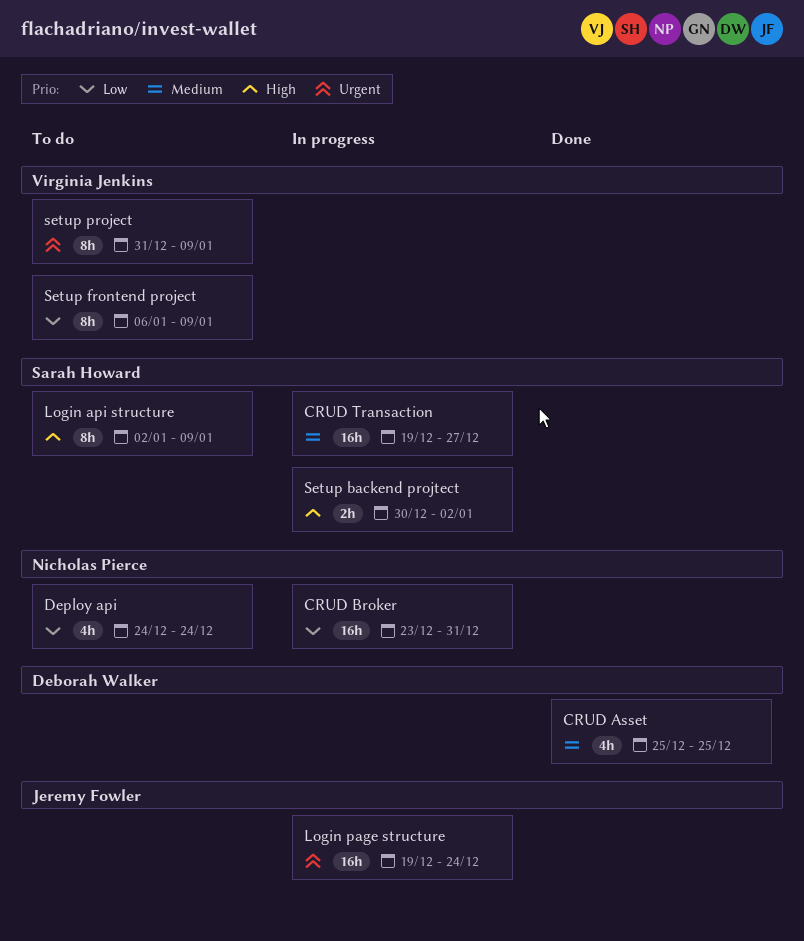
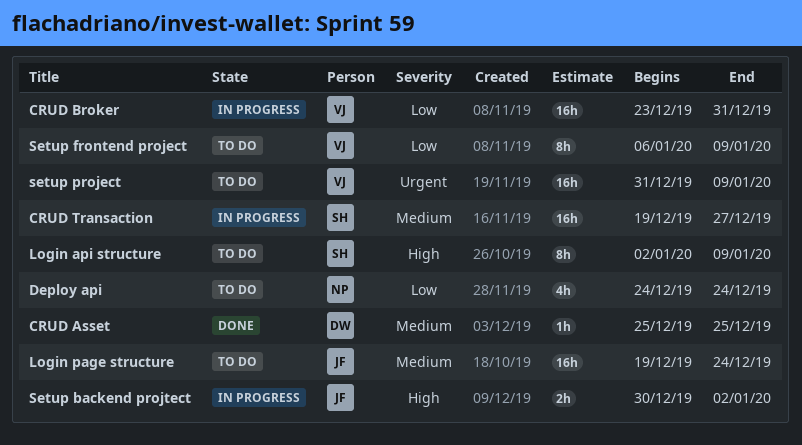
CRUD Asset, estimate: 4h -> 1h
CRUD Broker, owner: Nicholas Pierce -> Virginia Jenkins
Login page structure, status: In progress -> To do
Login page structure, priority: Urgent -> Medium
Setup backend projtect, owner: Sarah Howard -> Jeremy Fowler
setup project, estimate: 8h -> 16h

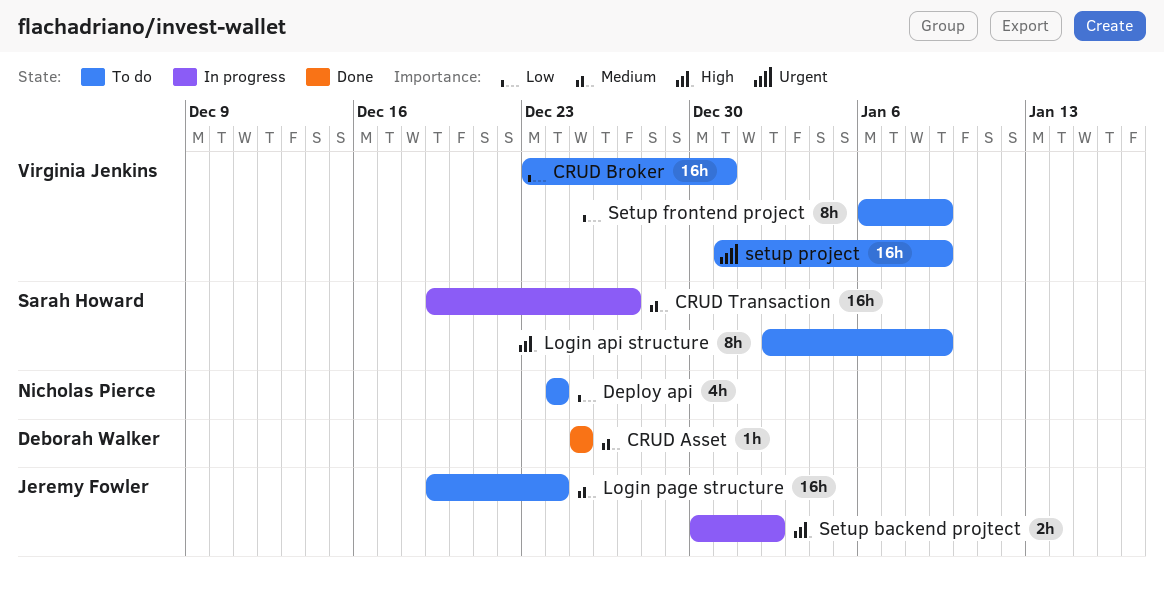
CRUD Broker, status: In progress -> To do

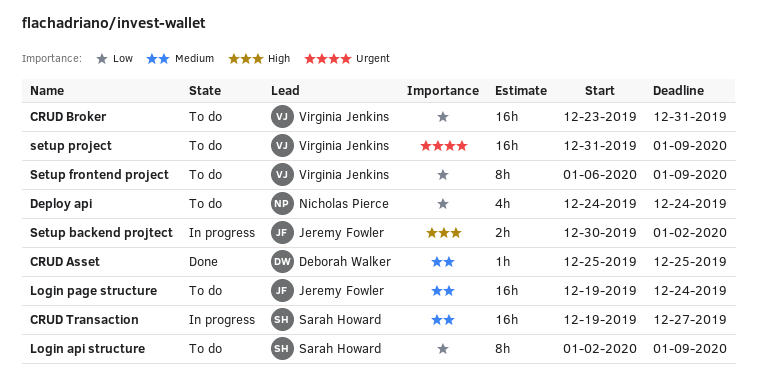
Login api structure, priority: High -> Low

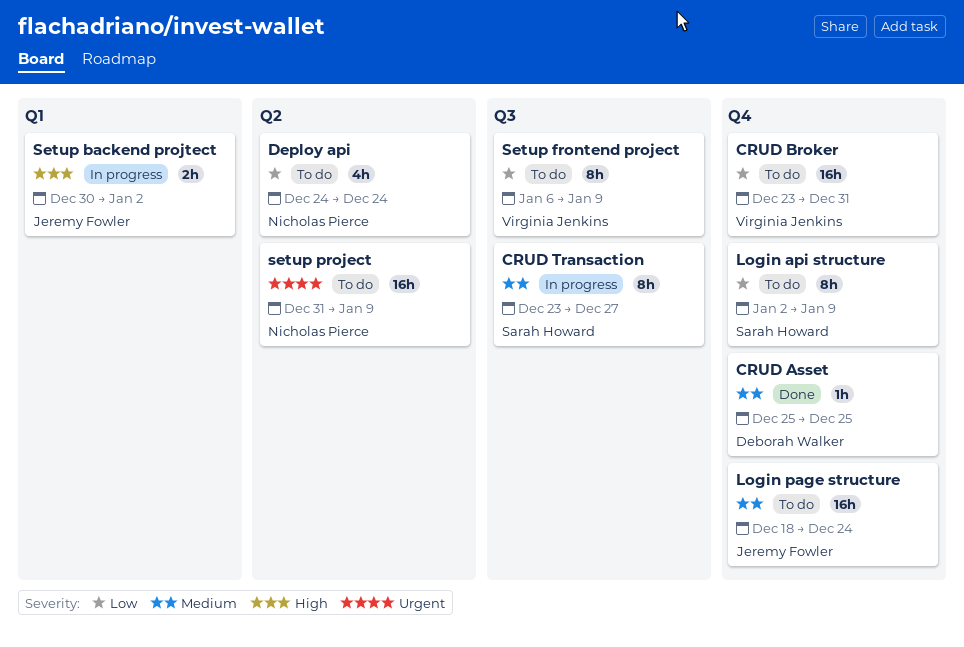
CRUD Transaction, estimate: 16h -> 8h
CRUD Transaction, start: Dec 19 -> Dec 23
Login page structure, start: Dec 19 -> Dec 18
setup project, owner: Virginia Jenkins -> Nicholas Pierce

